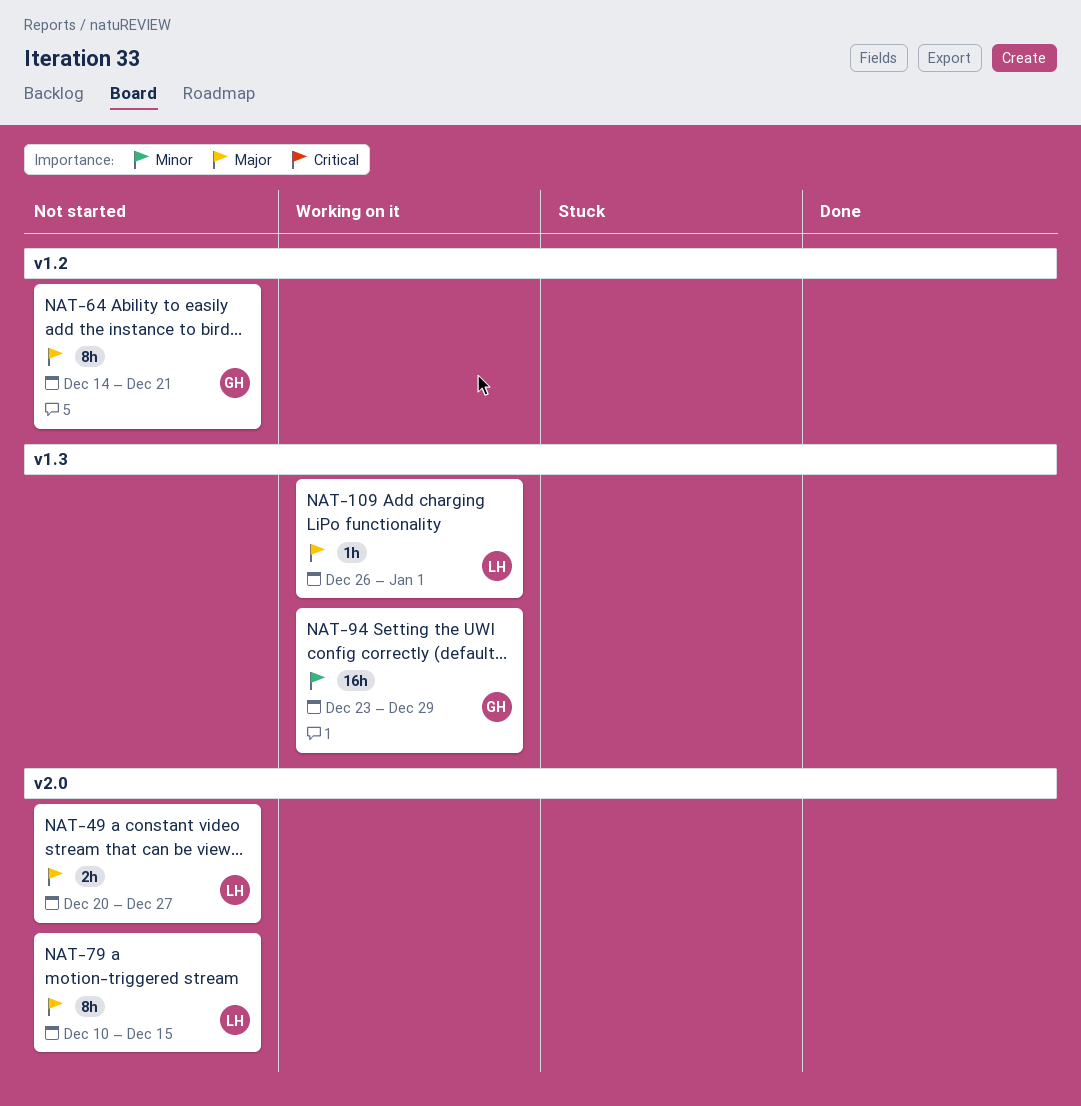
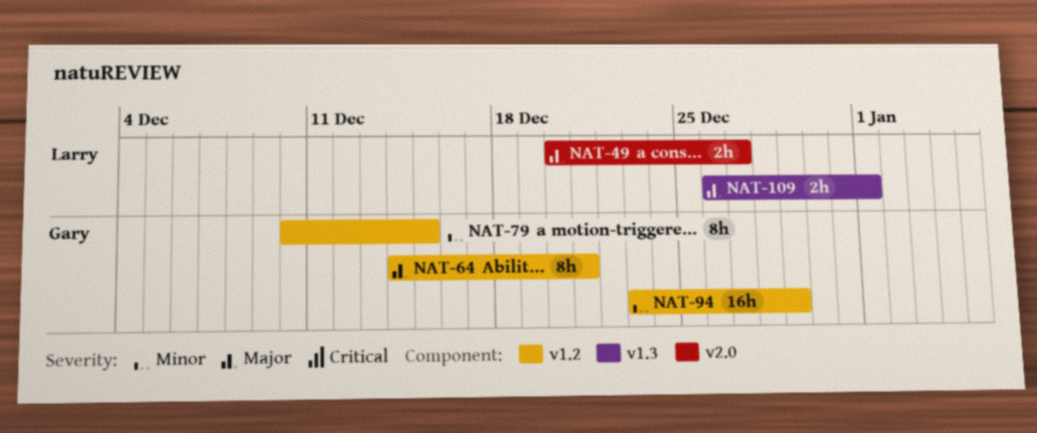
NAT-79, owner: Larry -> Gary
NAT-79, priority: Major -> Minor
NAT-79, label: v2.0 -> v1.2
NAT-94, label: v1.3 -> v1.2
NAT-109, estimate: 1h -> 2h

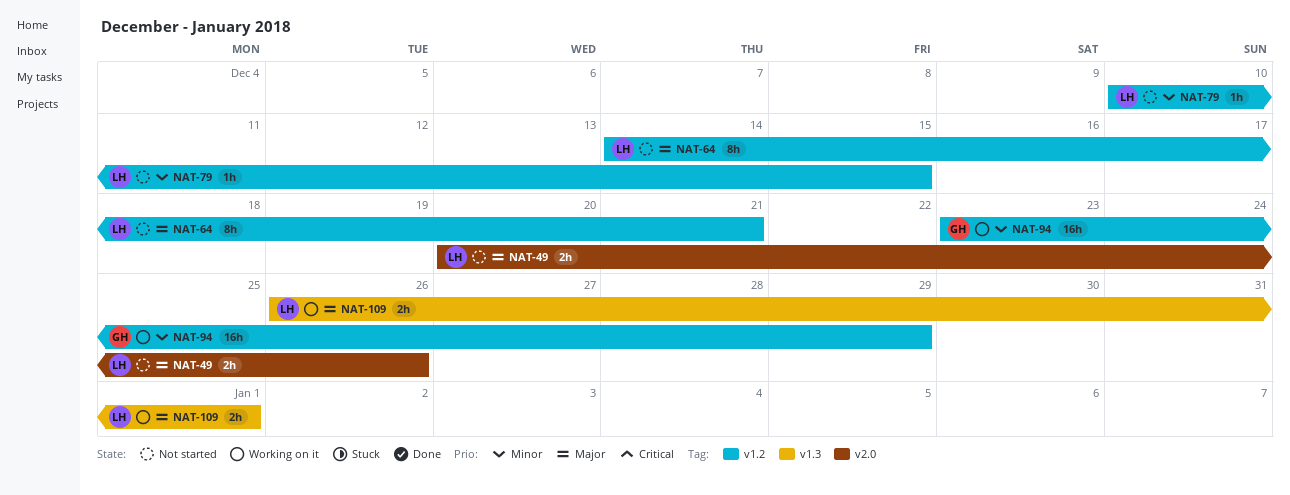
NAT-49, due: Dec 27 -> Dec 26
NAT-64, owner: Gary -> Larry
NAT-79, owner: Gary -> Larry
NAT-79, estimate: 8h -> 1h

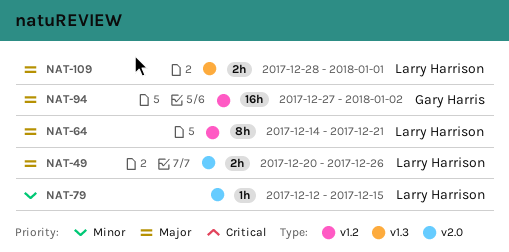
NAT-79, label: v1.2 -> v2.0
NAT-79, start: Dec 10 -> Dec 12
NAT-94, priority: Minor -> Major
NAT-94, start: Dec 23 -> Dec 27
NAT-94, due: Dec 29 -> Jan 2
NAT-109, start: Dec 26 -> Dec 28

